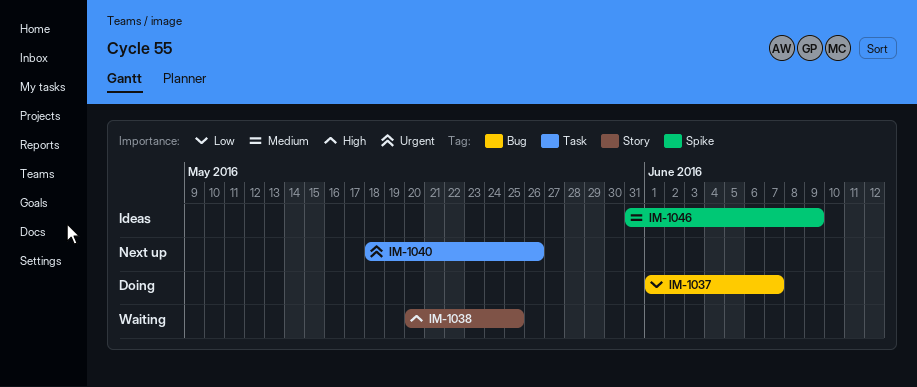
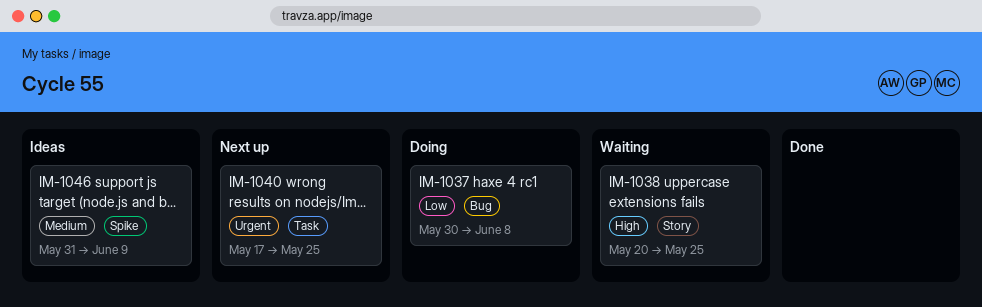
IM-1037, start: Jun 1 -> May 30
IM-1037, due: Jun 7 -> Jun 8
IM-1040, start: May 18 -> May 17
IM-1040, due: May 26 -> May 25

